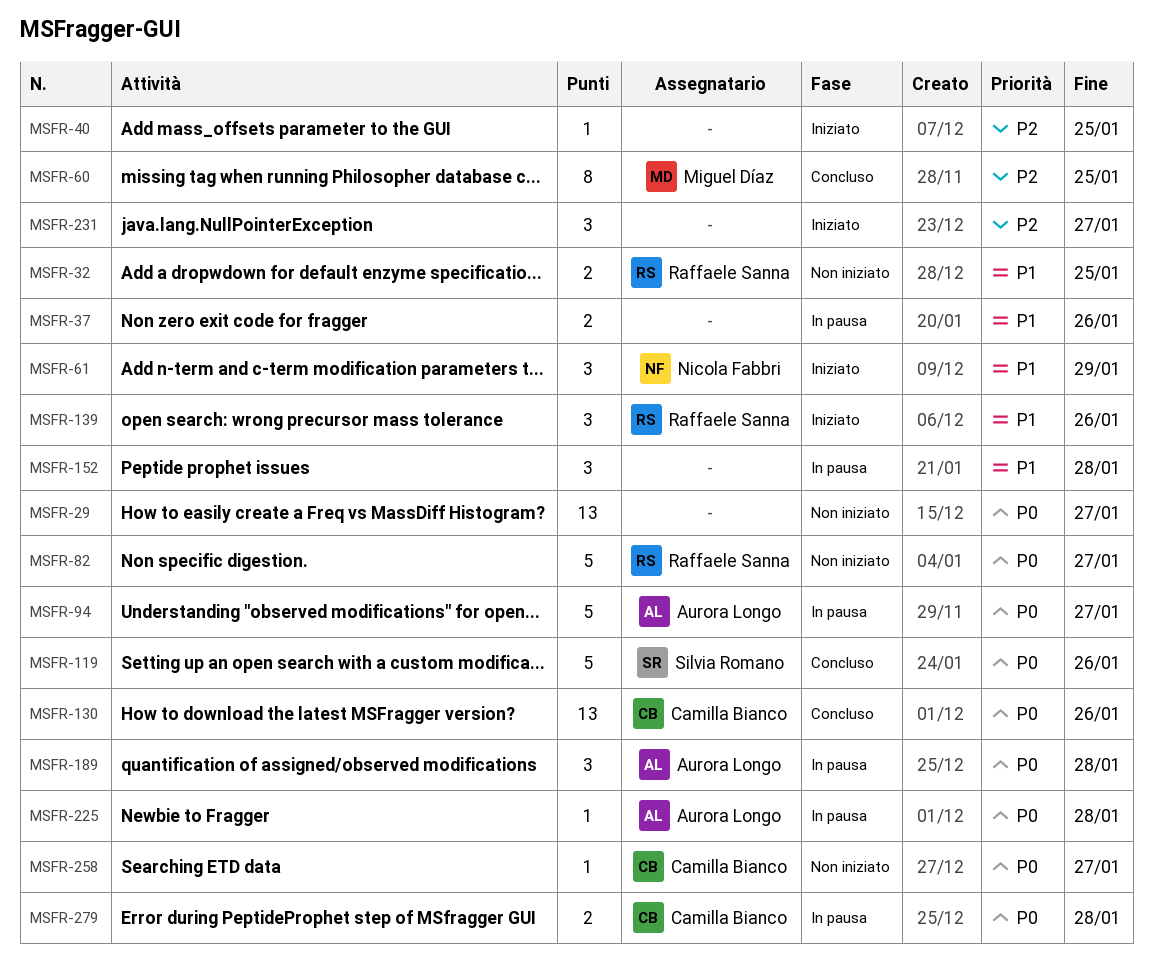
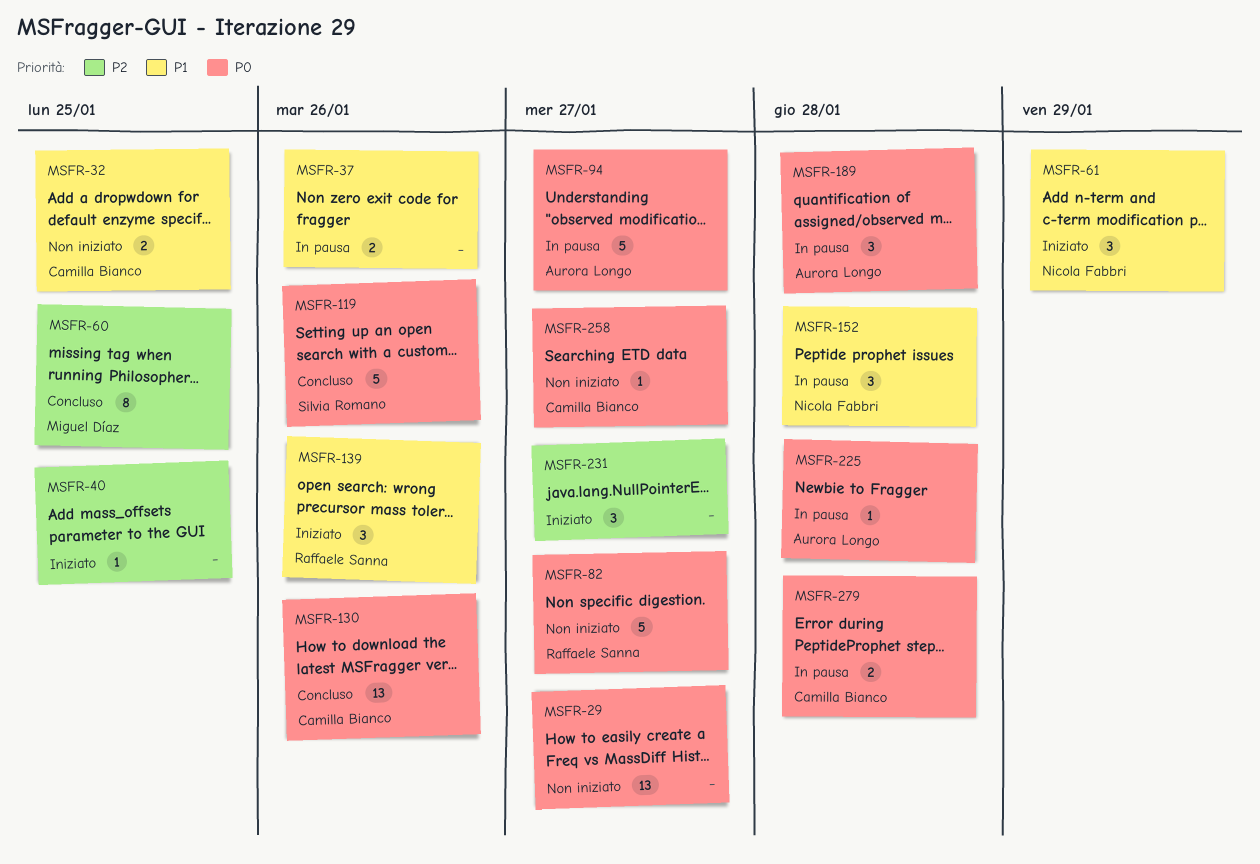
MSFR-32, owner: Raffaele Sanna -> Camilla Bianco
MSFR-152, owner: none -> Nicola Fabbri

